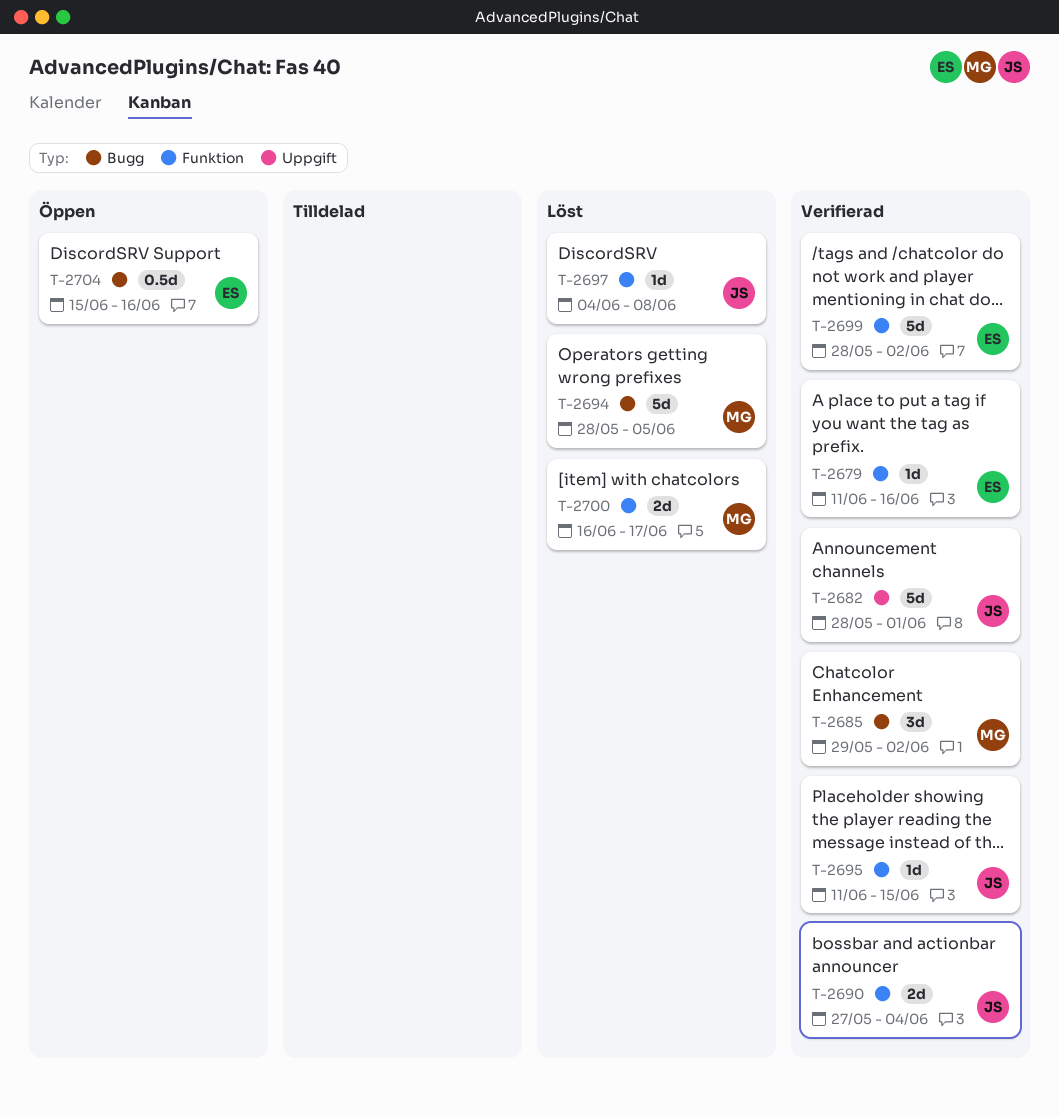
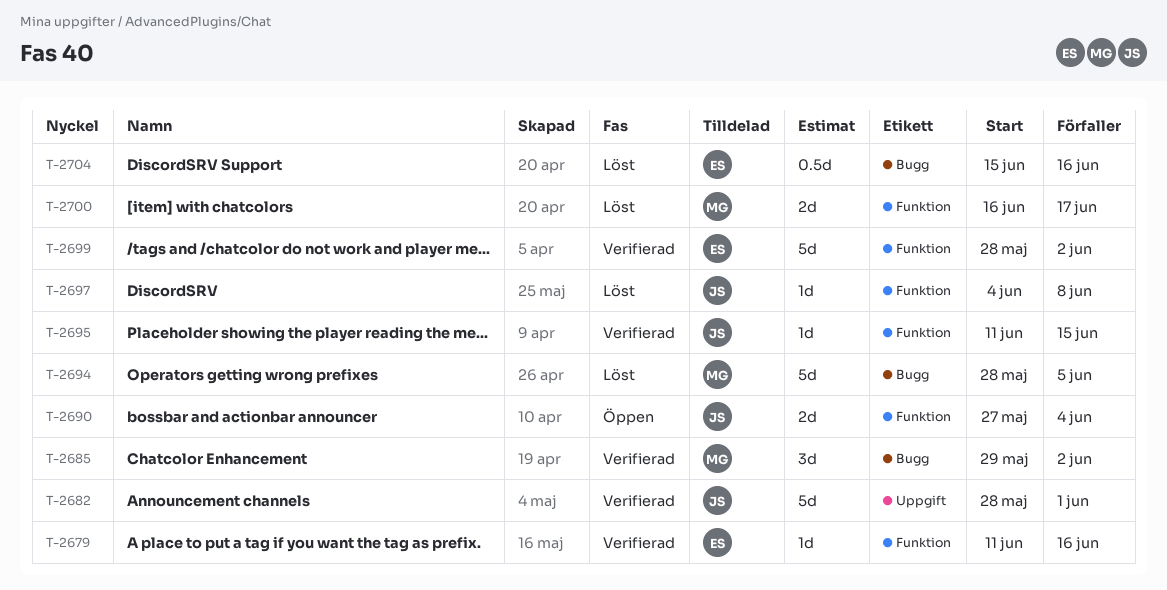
T-2690, status: Verifierad -> Öppen
T-2704, status: Öppen -> Löst

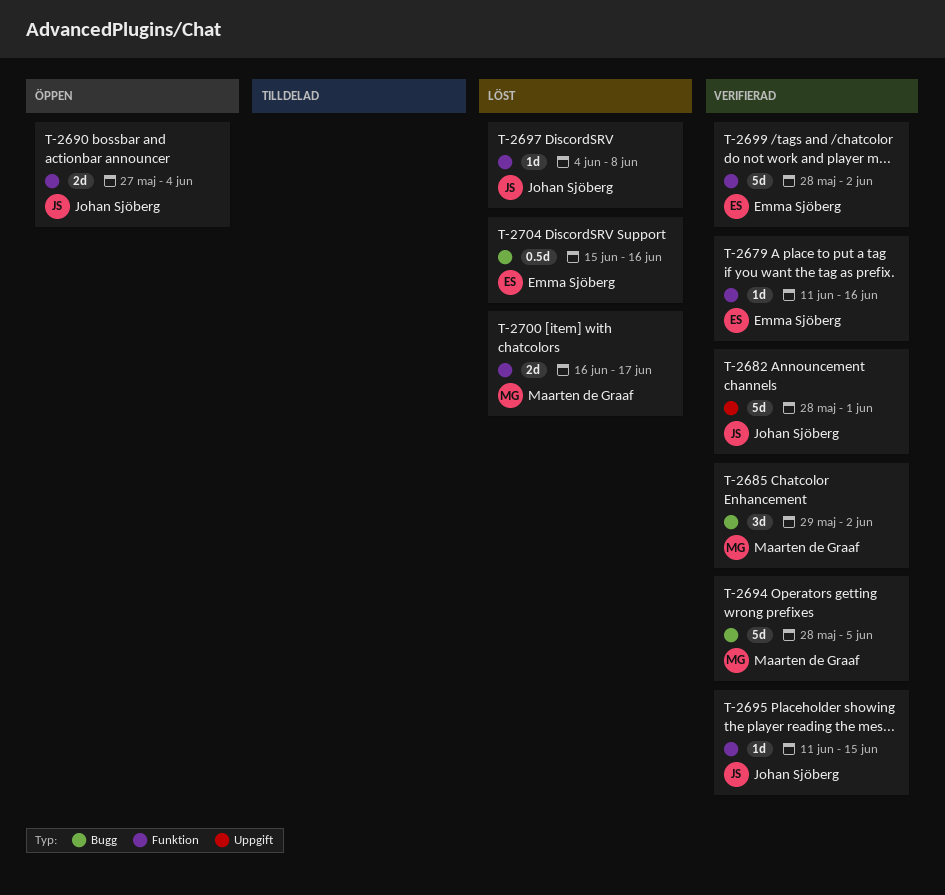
T-2694, status: Löst -> Verifierad

